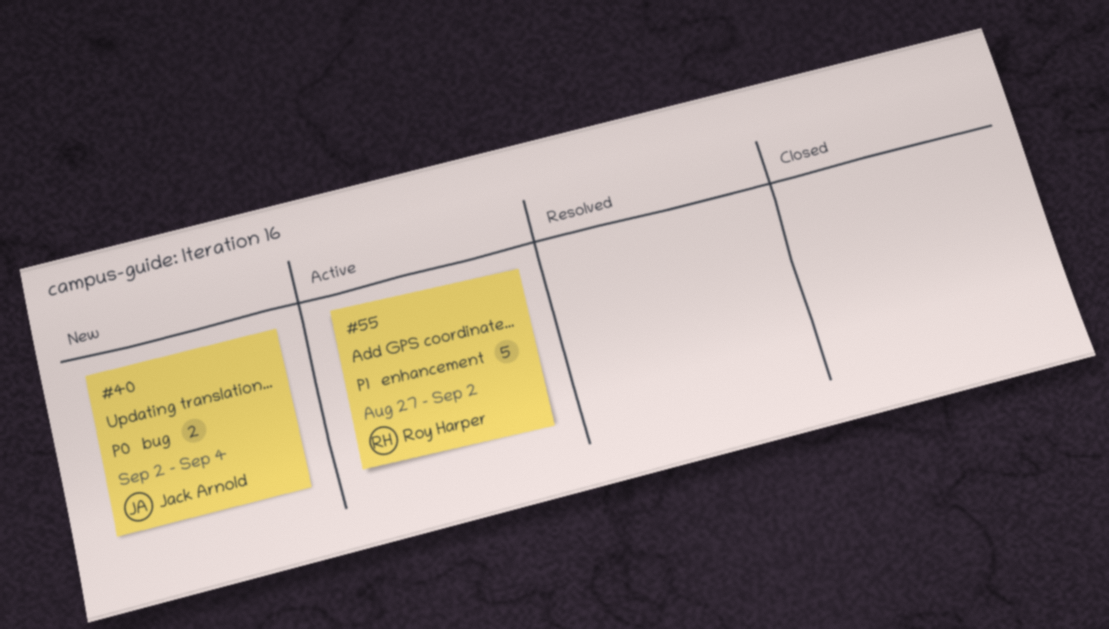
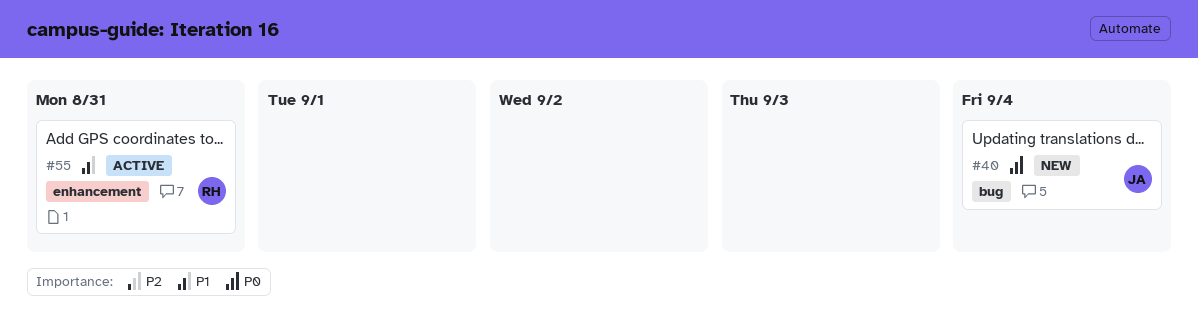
#55, due: Sep 2 -> Aug 31

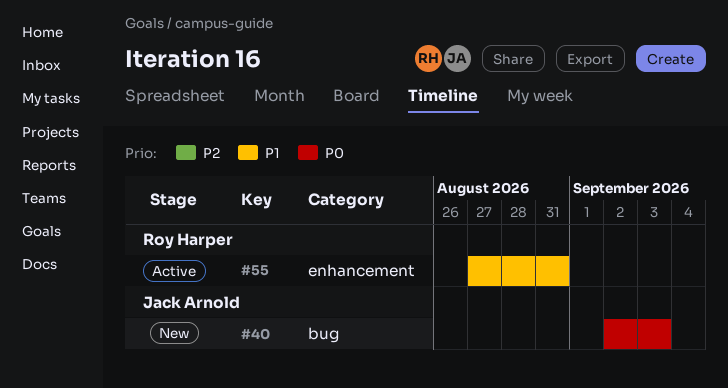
#40, due: Sep 4 -> Sep 3

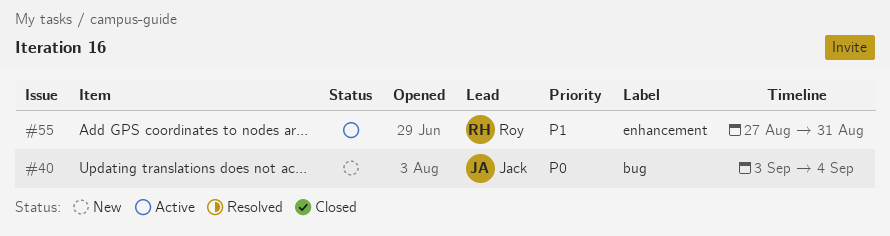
#40, start: Sep 2 -> Sep 3
#40, due: Sep 3 -> Sep 4

